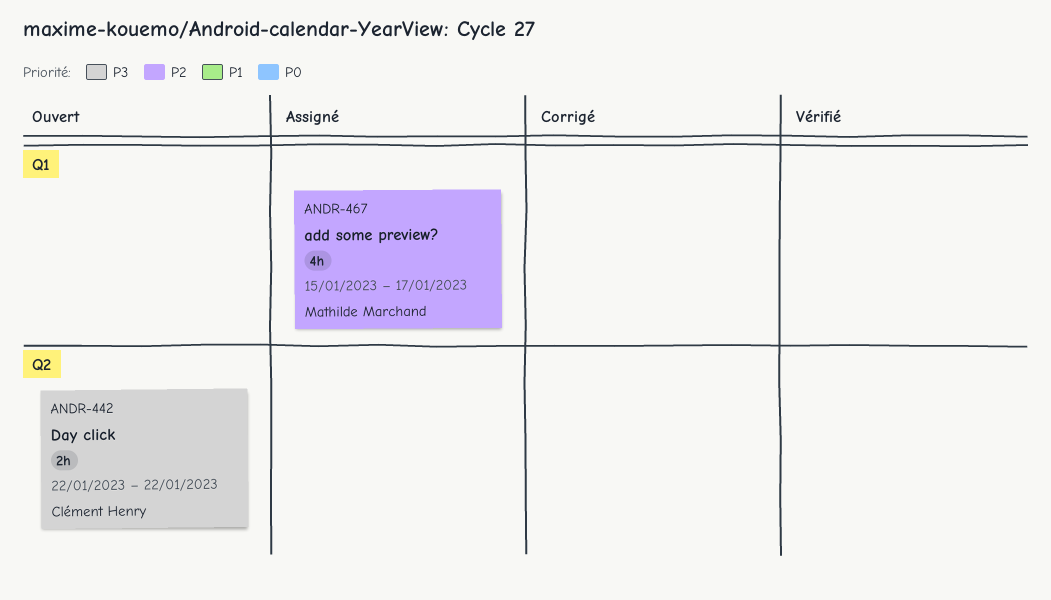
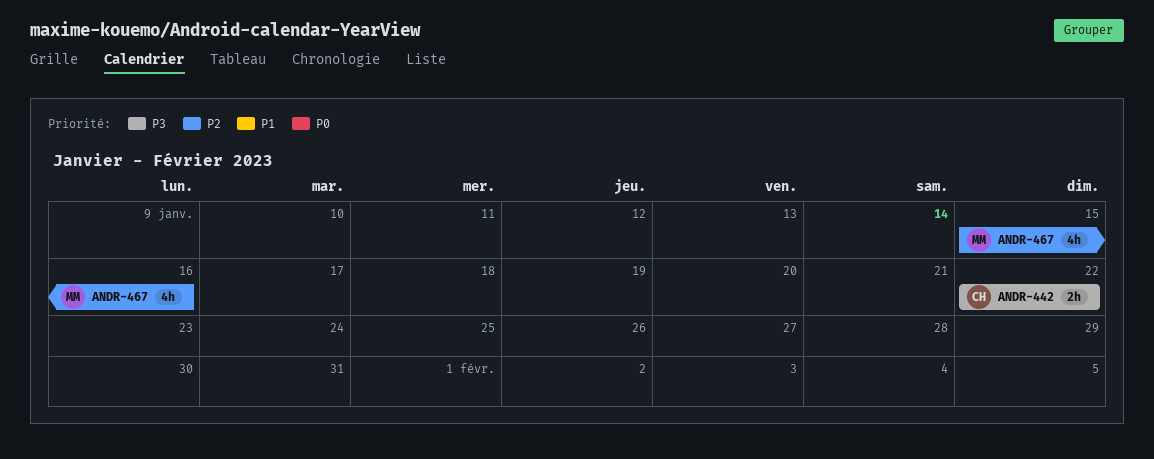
ANDR-467, due: Jan 17 -> Jan 16

